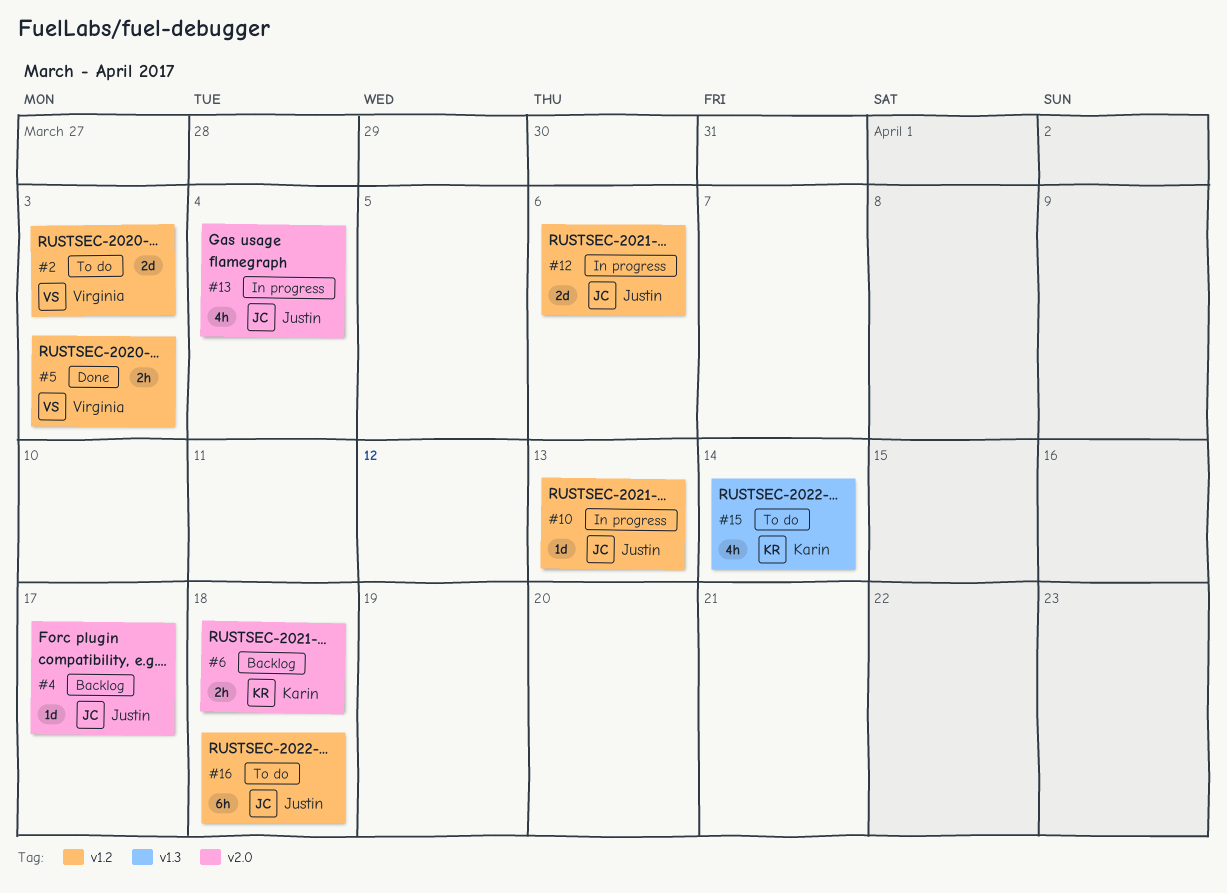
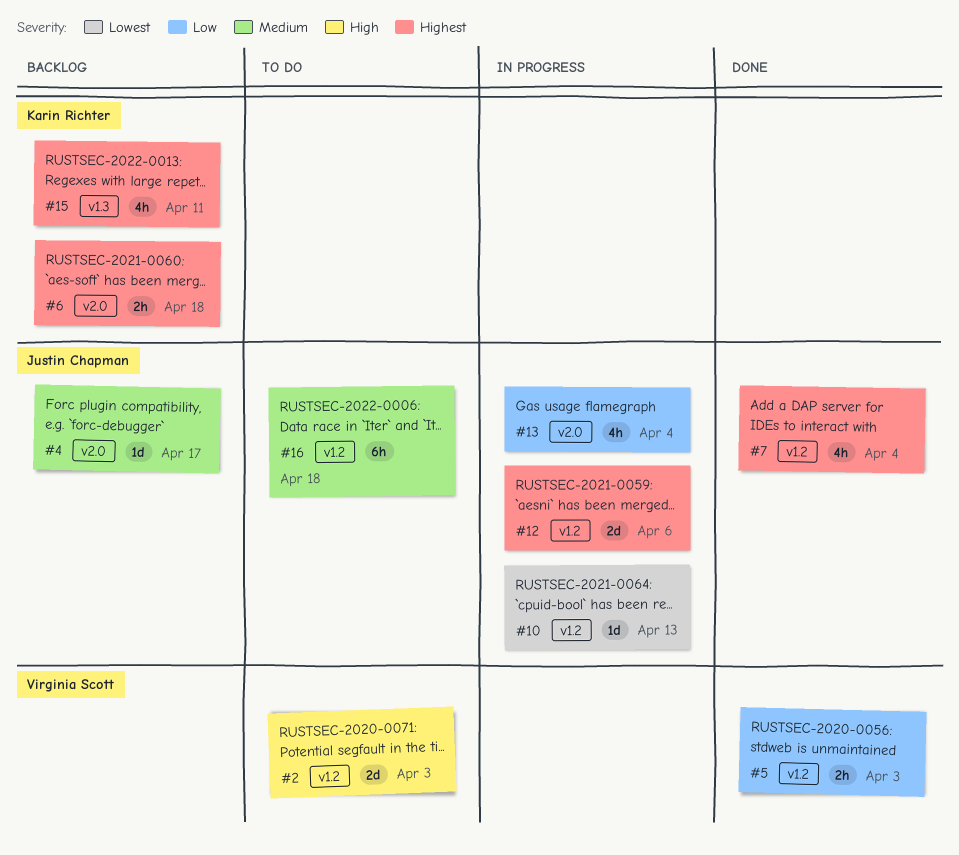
#7: none -> present
#15, status: To do -> Backlog
#15, due: Apr 14 -> Apr 11

